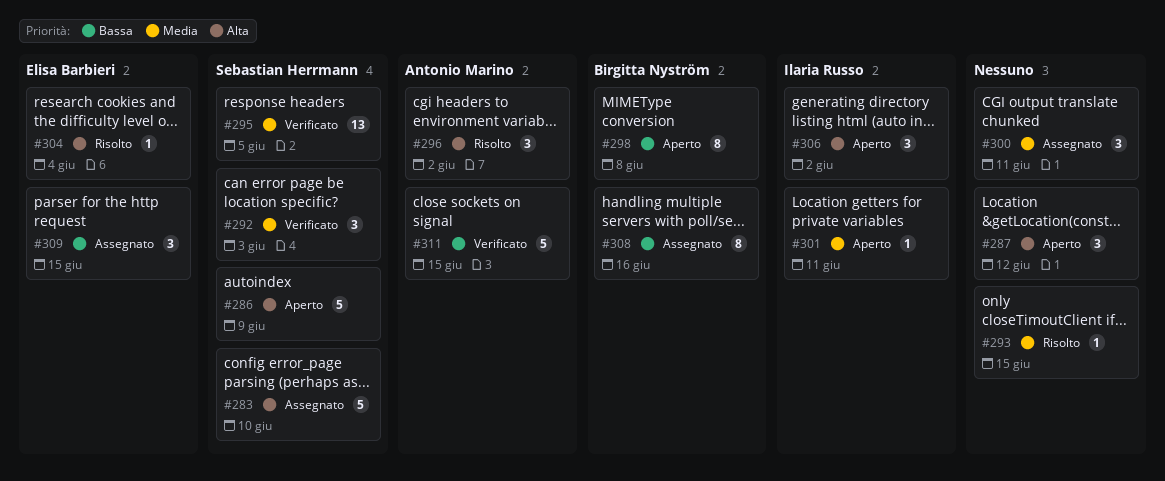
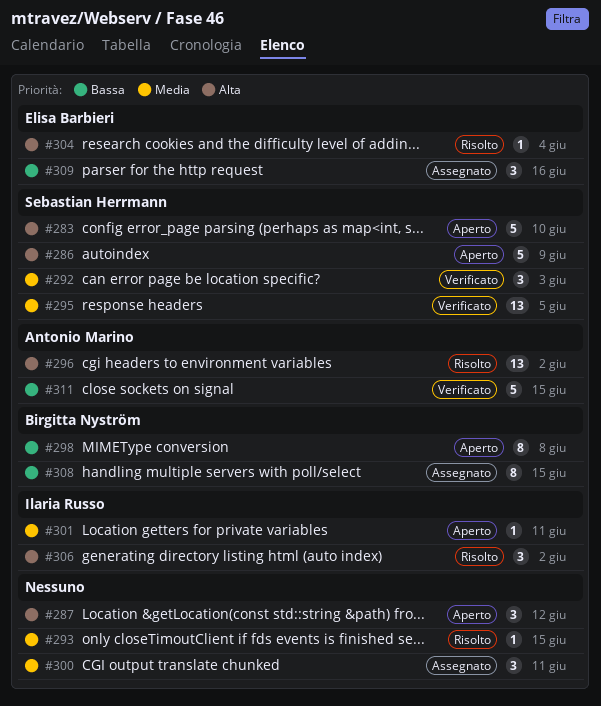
#283, status: Assegnato -> Aperto
#296, estimate: 3 -> 13
#306, status: Aperto -> Risolto
#308, due: Jun 16 -> Jun 15
#309, due: Jun 15 -> Jun 16

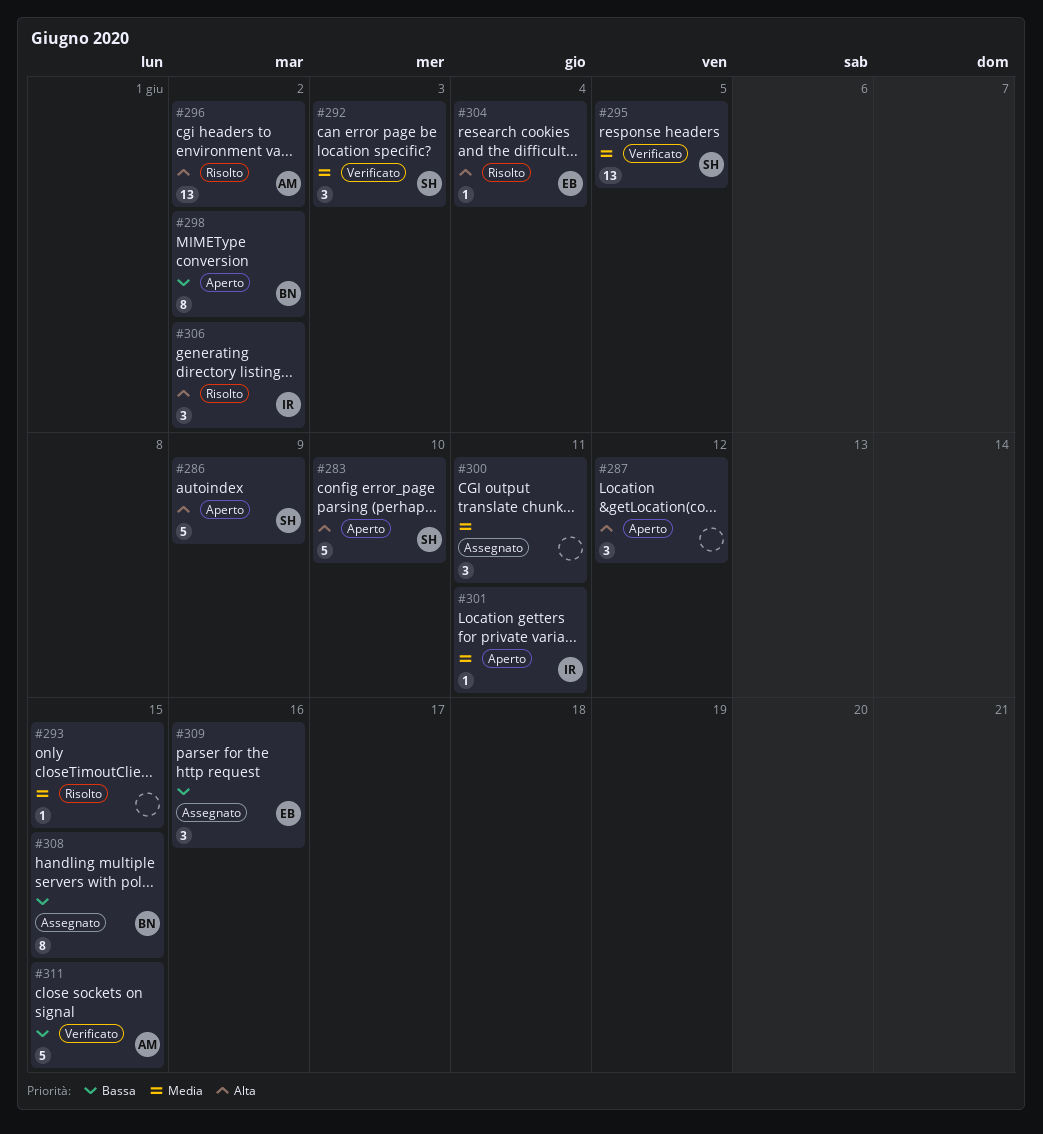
#298, due: Jun 8 -> Jun 2

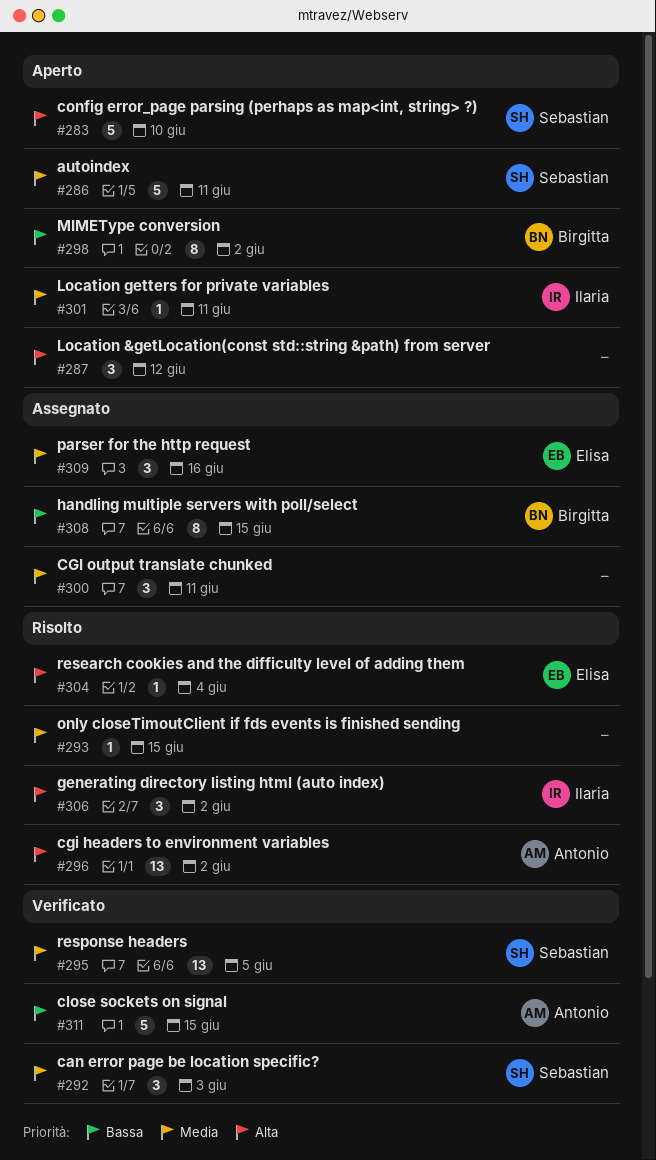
#286, priority: Alta -> Media
#286, due: Jun 9 -> Jun 11
#309, priority: Bassa -> Media

